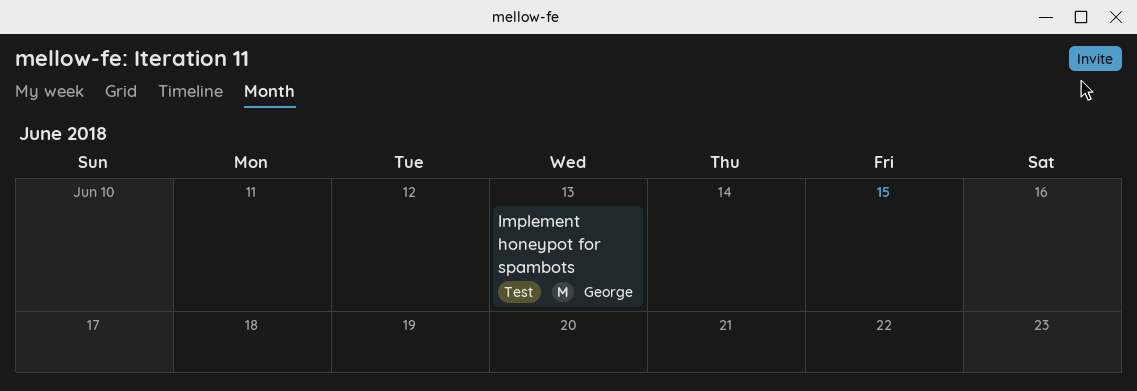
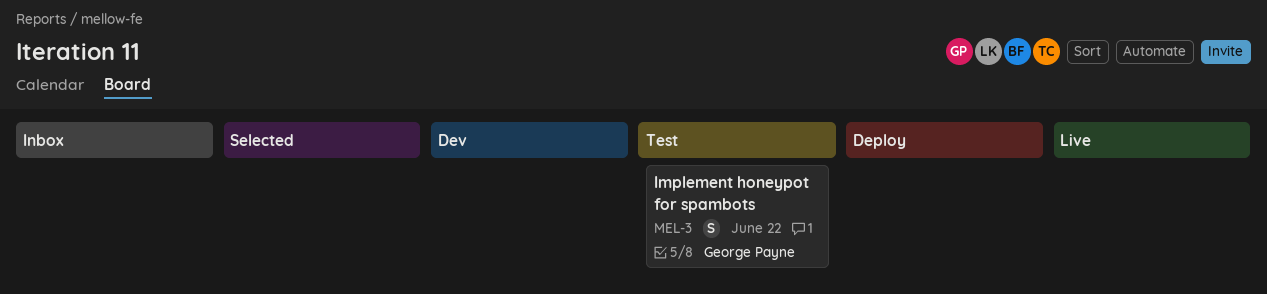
Implement honeypot for spambots, estimate: M -> S
Implement honeypot for spambots, due: Jun 13 -> Jun 22

